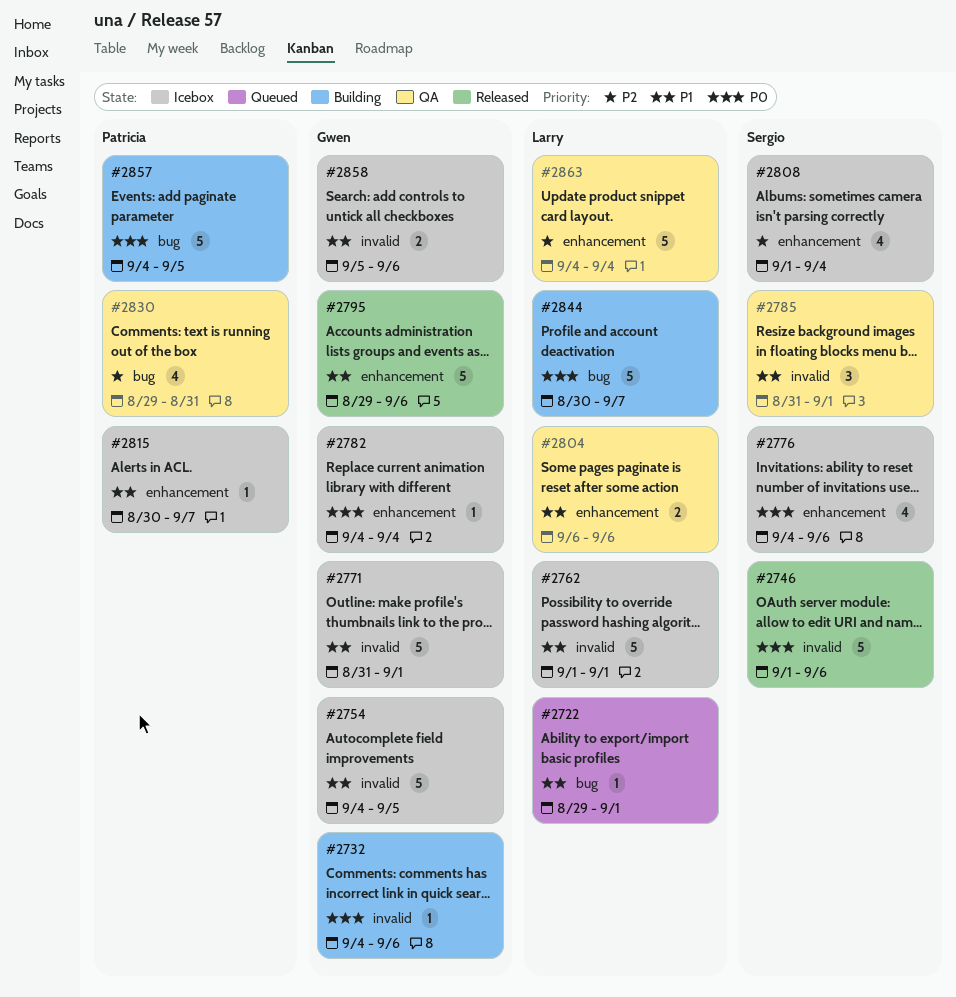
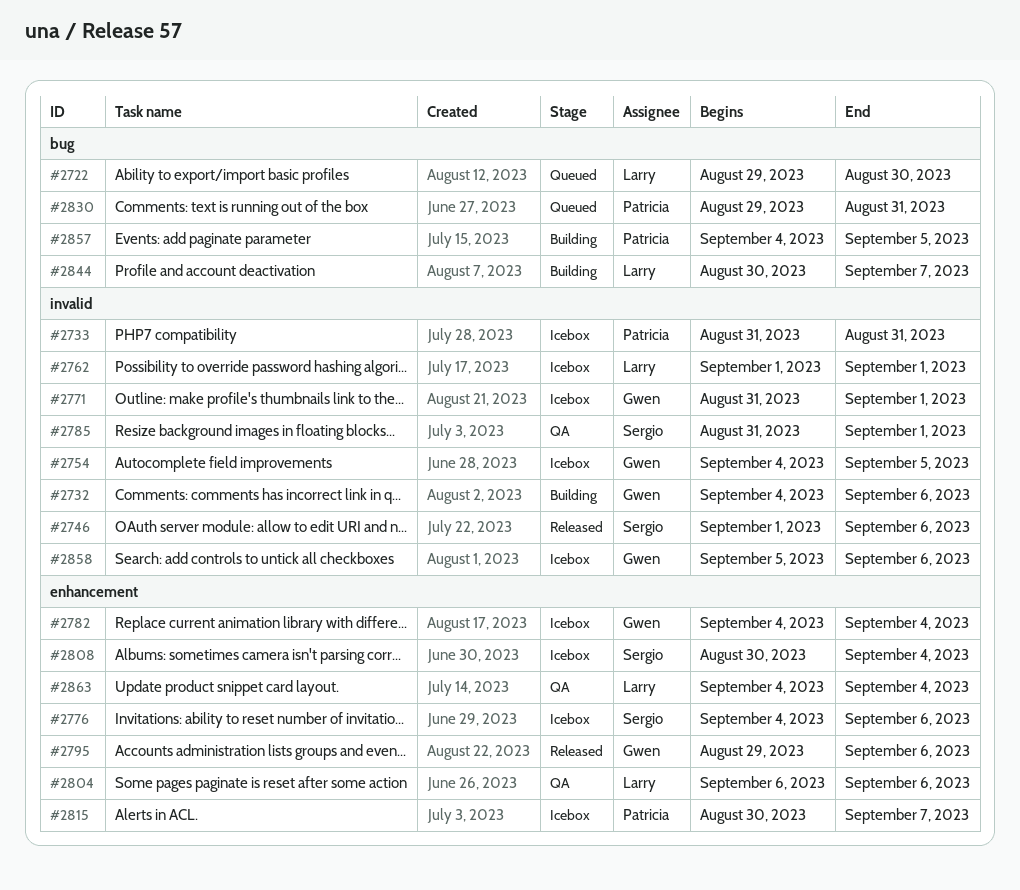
#2722, due: Sep 1 -> Aug 30
#2733: none -> present
#2808, start: Sep 1 -> Aug 30
#2830, status: QA -> Queued

